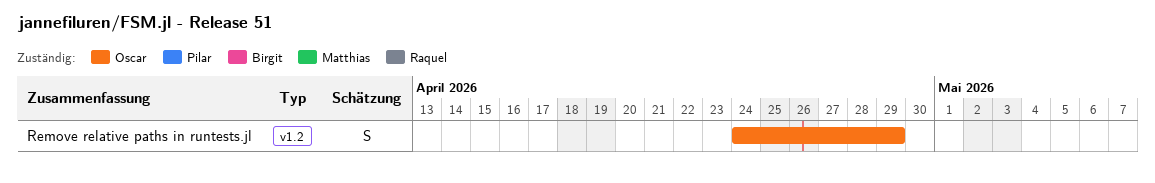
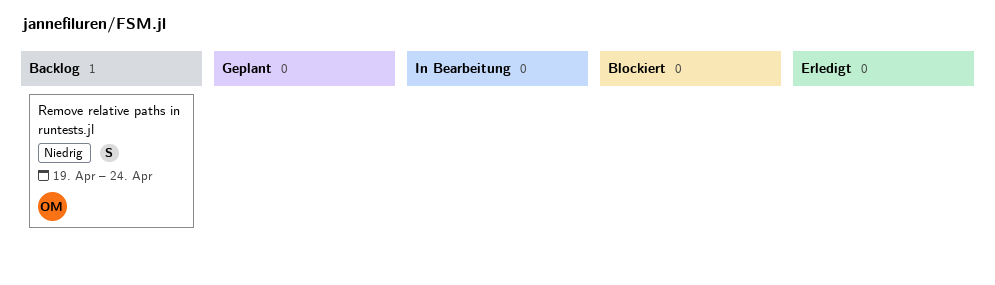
Remove relative paths in runtests.jl, start: Apr 24 -> Apr 19
Remove relative paths in runtests.jl, due: Apr 29 -> Apr 24

